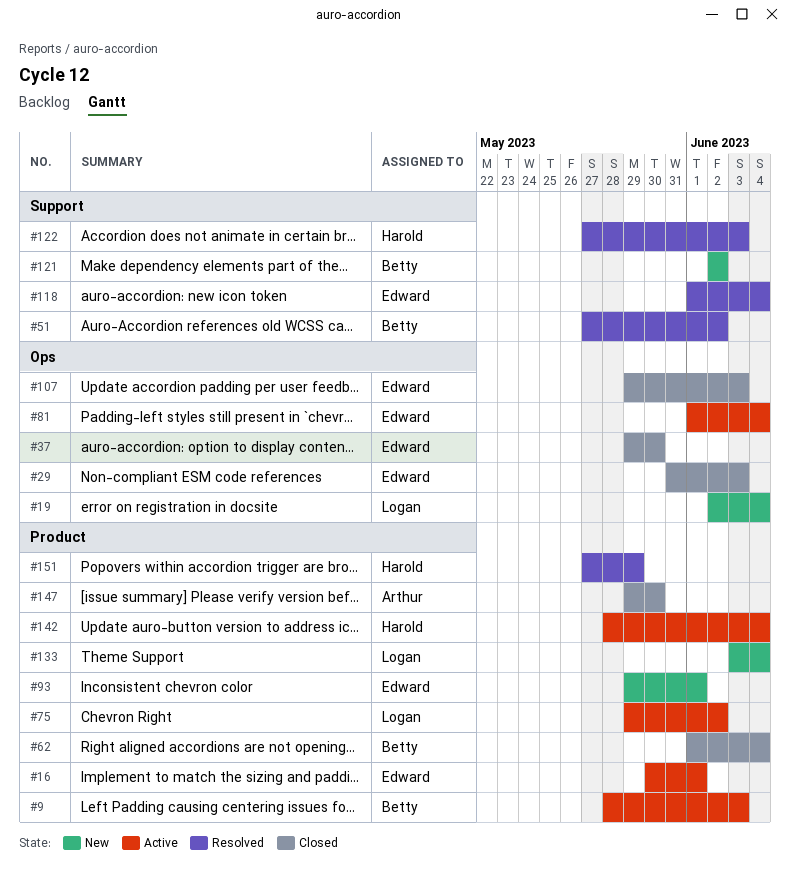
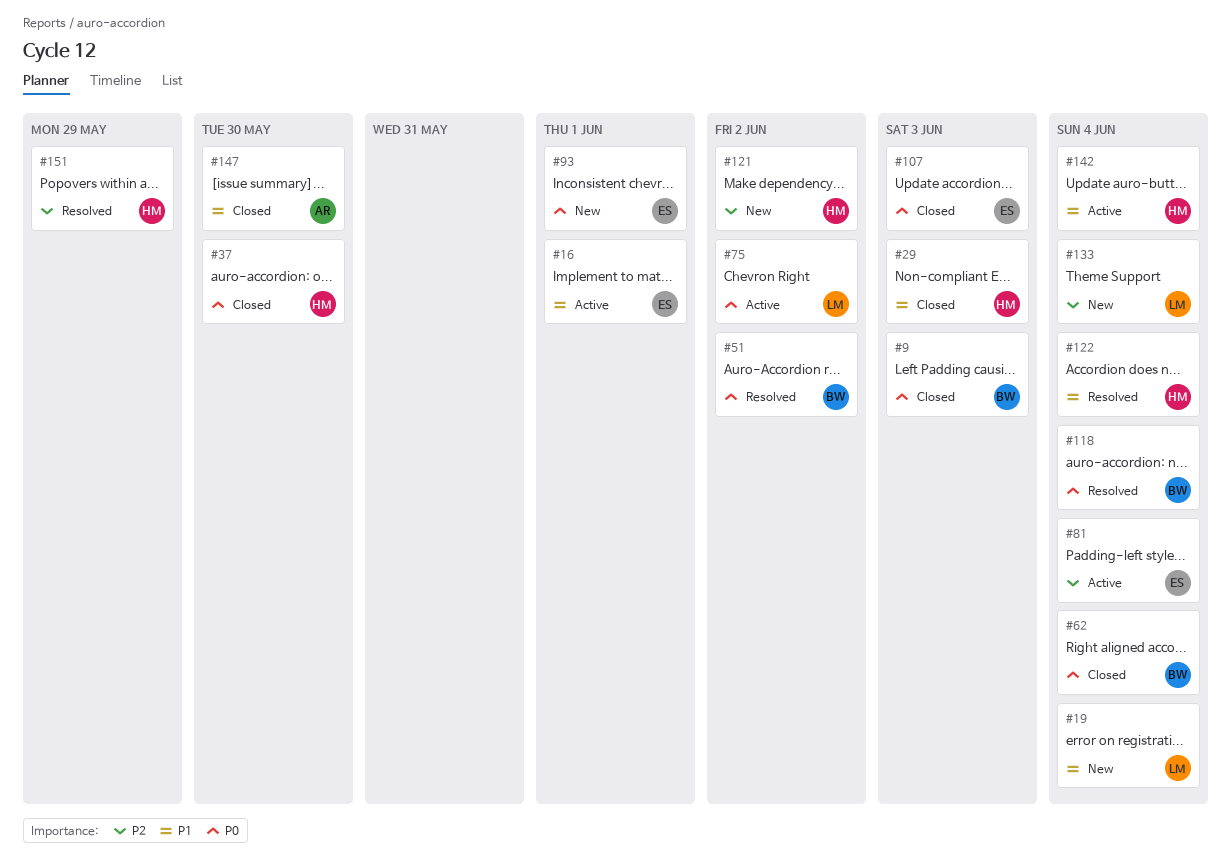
#9, status: Active -> Closed
#29, owner: Edward -> Harold
#37, owner: Edward -> Harold
#118, owner: Edward -> Betty
#121, owner: Betty -> Harold
#122, due: Jun 3 -> Jun 4

